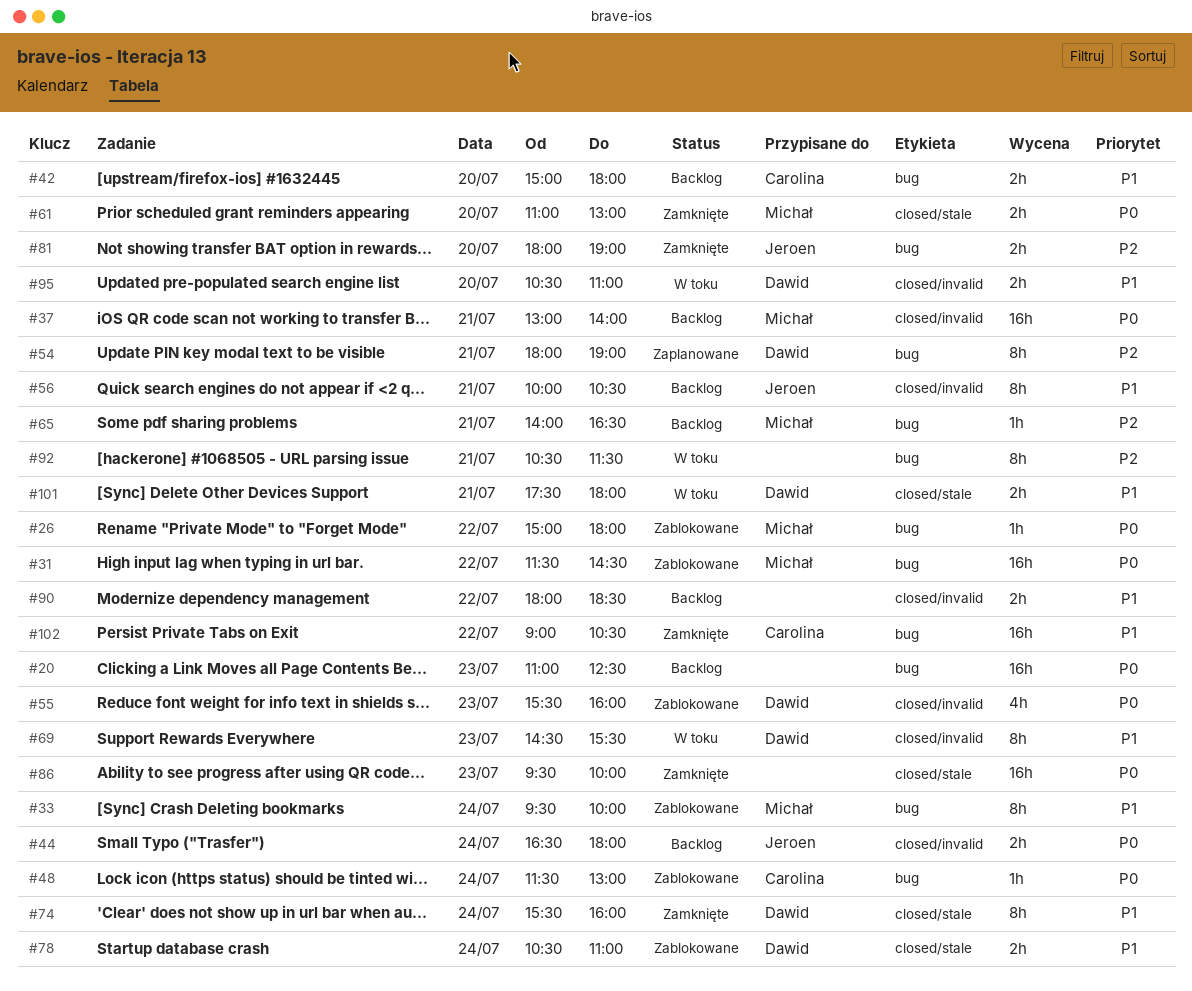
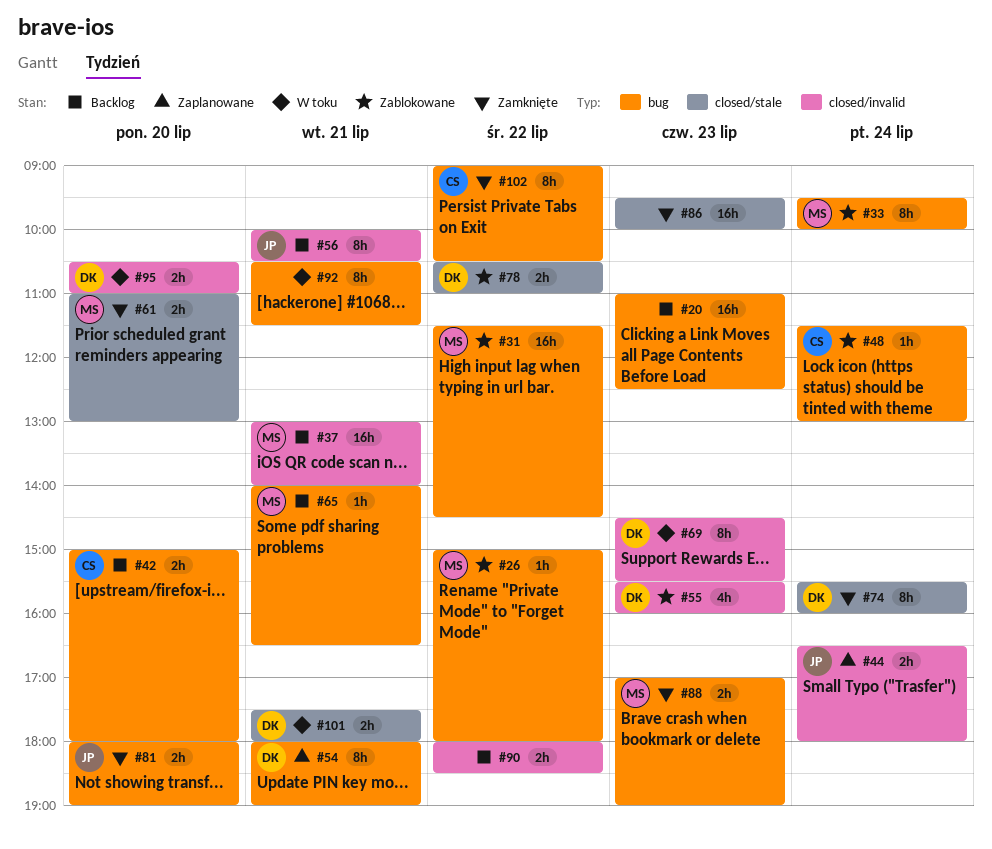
#44, status: Backlog -> Zaplanowane
#78, day: Jul 24 -> Jul 22
#88: none -> present
#102, estimate: 16h -> 8h

